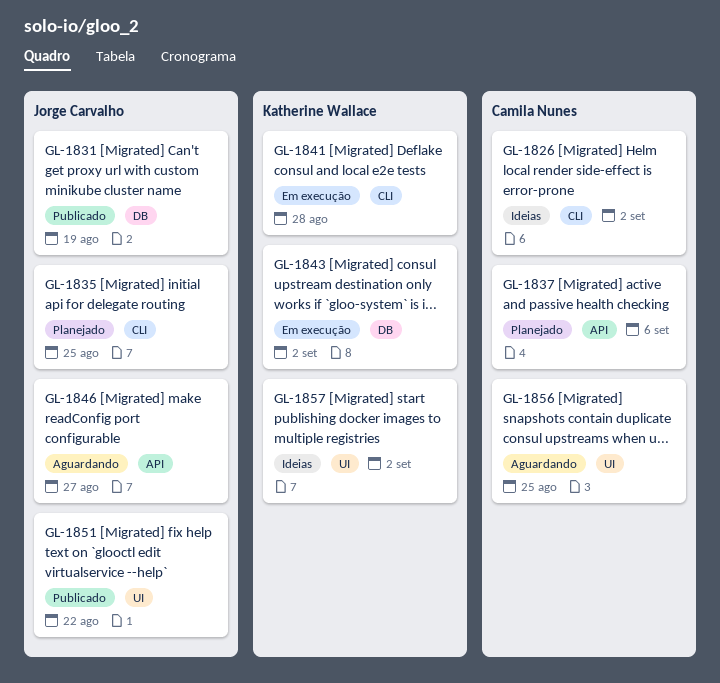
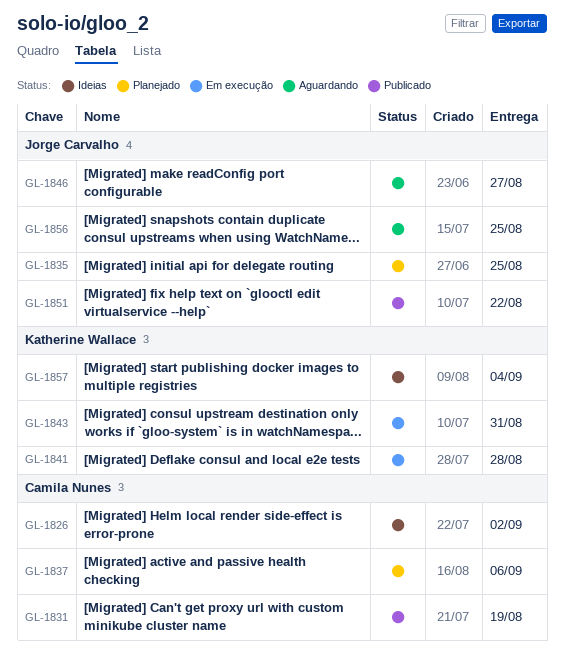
GL-1831, owner: Jorge Carvalho -> Camila Nunes
GL-1843, due: Sep 2 -> Aug 31
GL-1856, owner: Camila Nunes -> Jorge Carvalho
GL-1857, due: Sep 2 -> Sep 4

